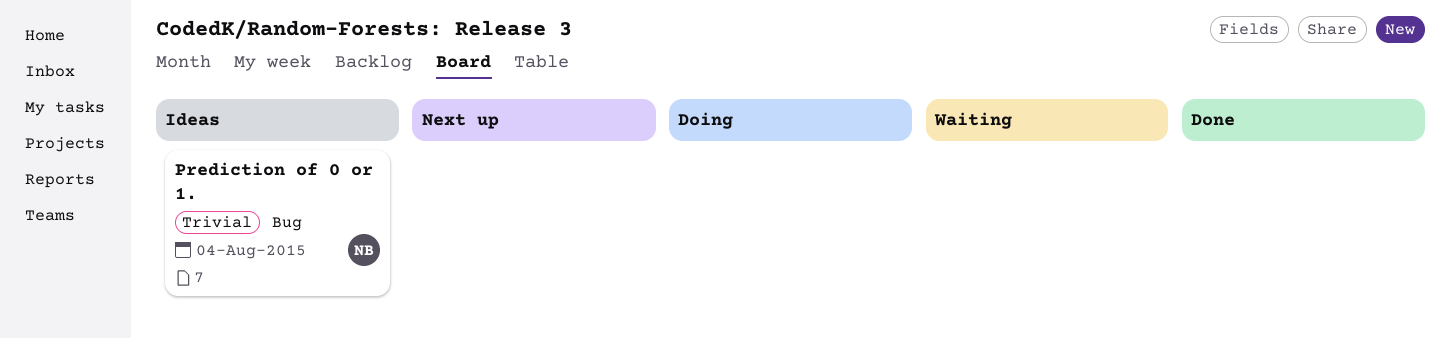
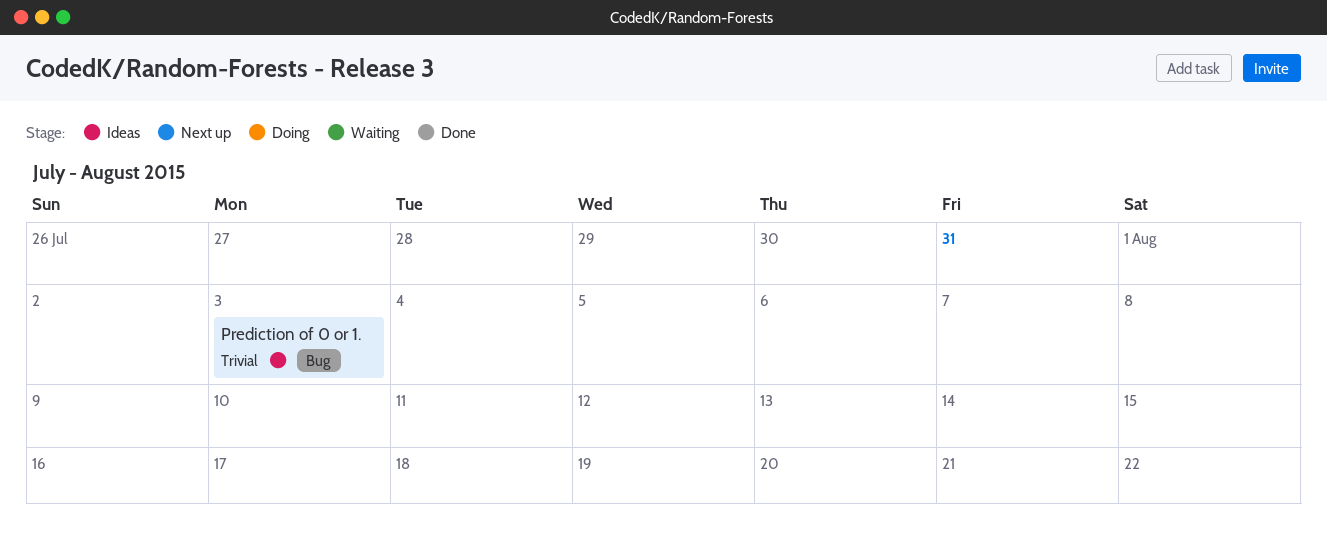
Prediction of 0 or 1., due: Aug 4 -> Aug 3

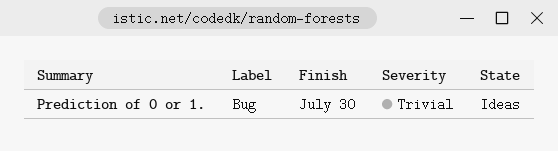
Prediction of 0 or 1., due: Aug 3 -> Jul 30

